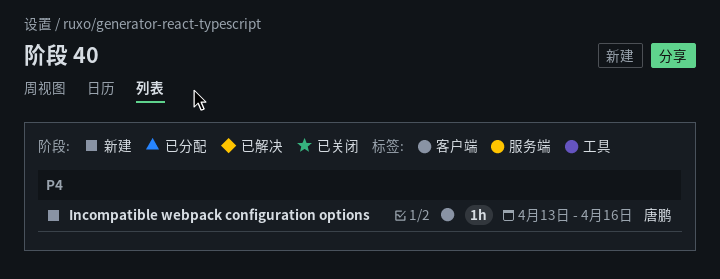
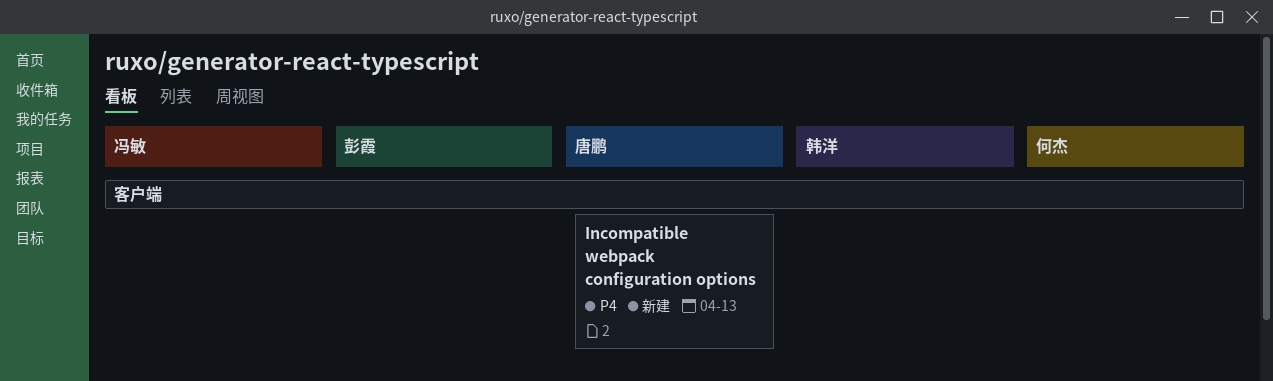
Incompatible webpack configuration options, due: Apr 16 -> Apr 13

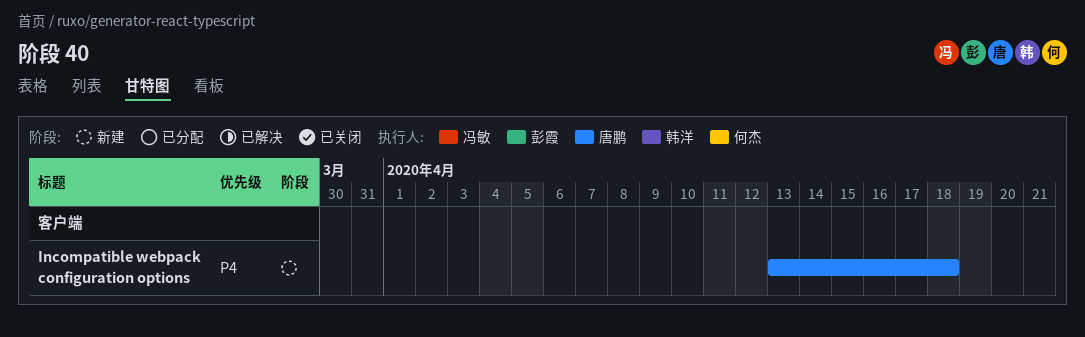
Incompatible webpack configuration options, due: Apr 13 -> Apr 18

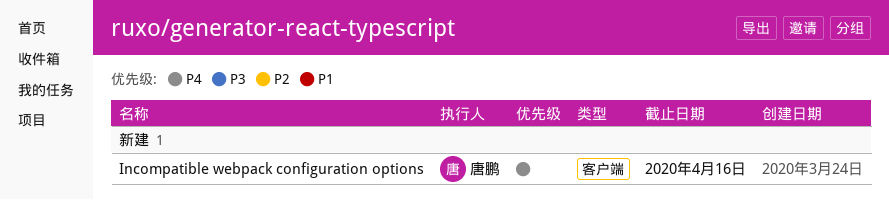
Incompatible webpack configuration options, due: Apr 18 -> Apr 16

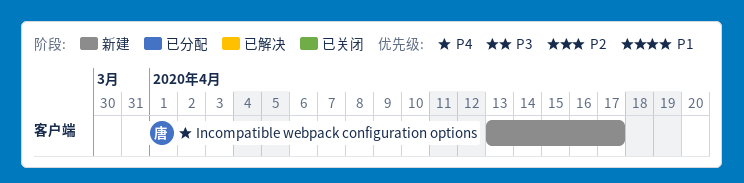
Incompatible webpack configuration options, due: Apr 16 -> Apr 17

